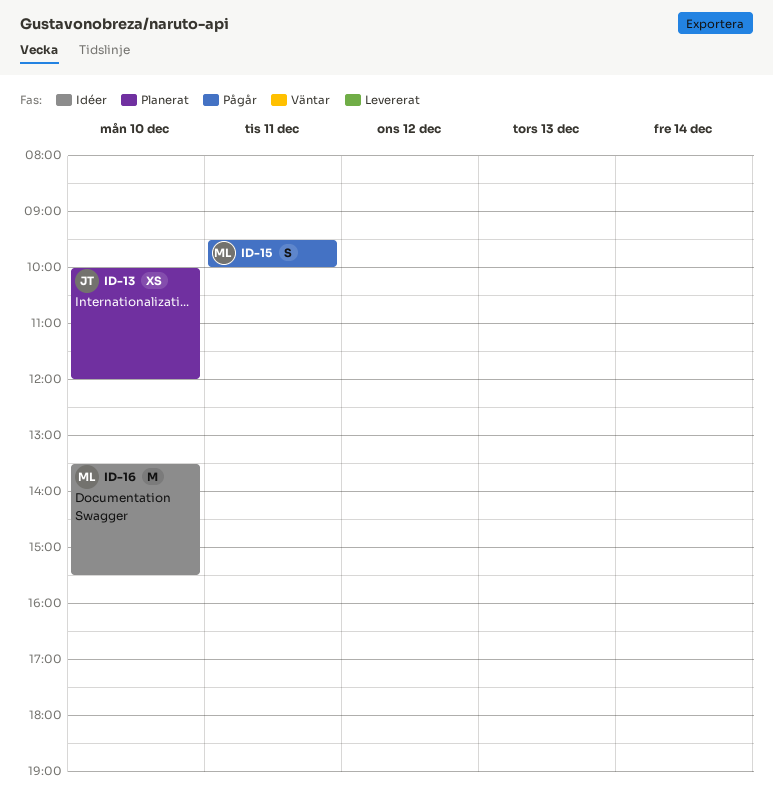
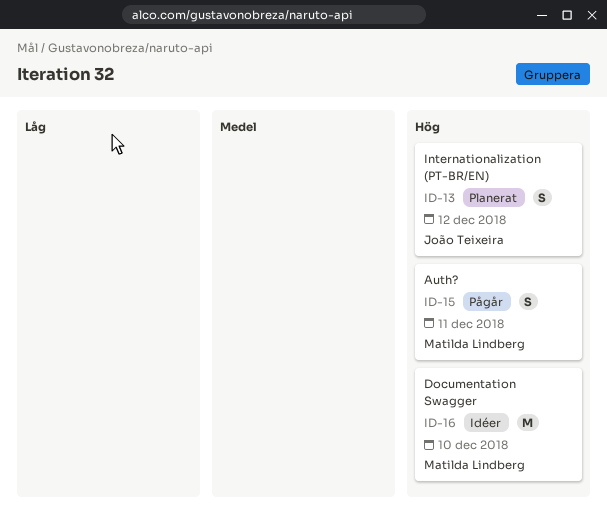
ID-13, estimate: XS -> S
ID-13, day: Dec 10 -> Dec 12

